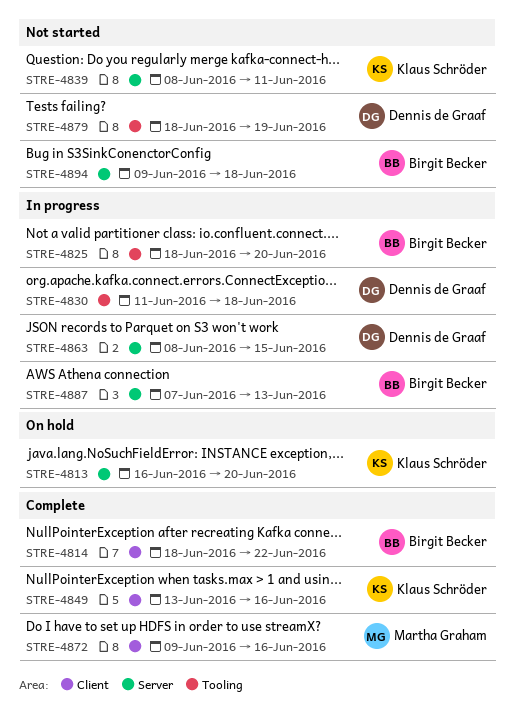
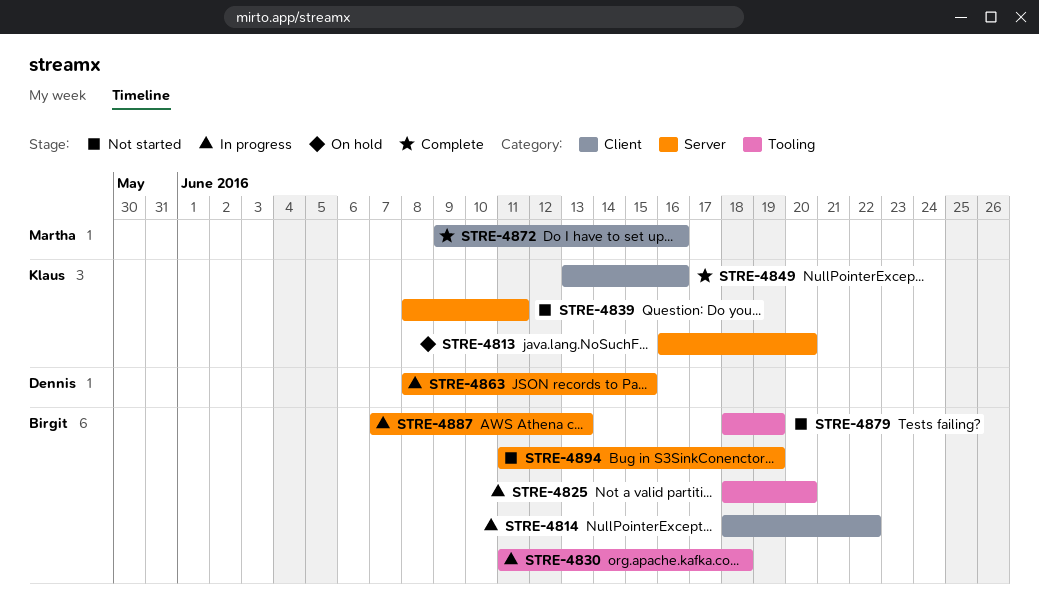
STRE-4814, status: Complete -> In progress
STRE-4830, owner: Dennis de Graaf -> Birgit Becker
STRE-4879, owner: Dennis de Graaf -> Birgit Becker
STRE-4894, start: Jun 9 -> Jun 11
STRE-4894, due: Jun 18 -> Jun 19

